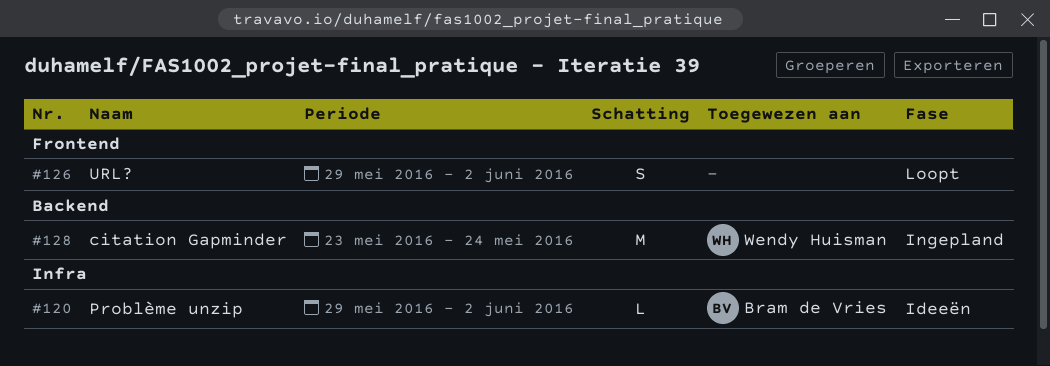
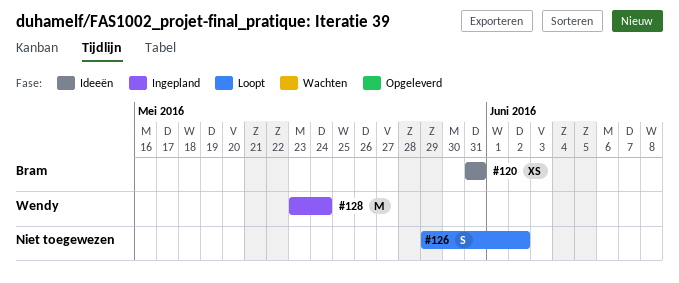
#120, estimate: L -> XS
#120, start: May 29 -> May 31
#120, due: Jun 2 -> May 31

